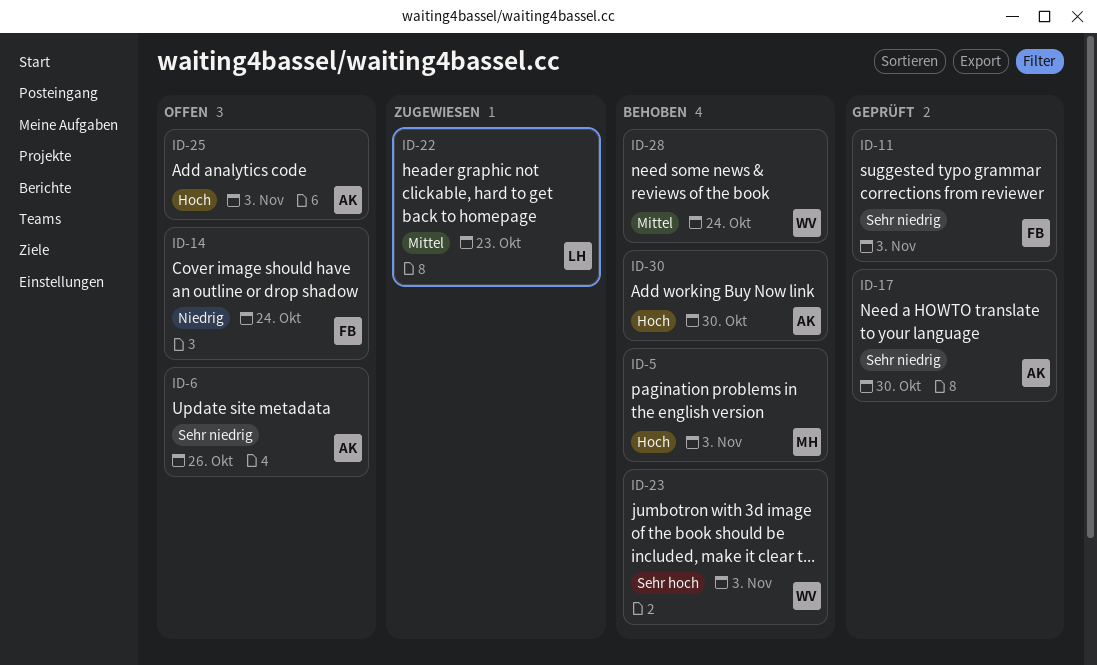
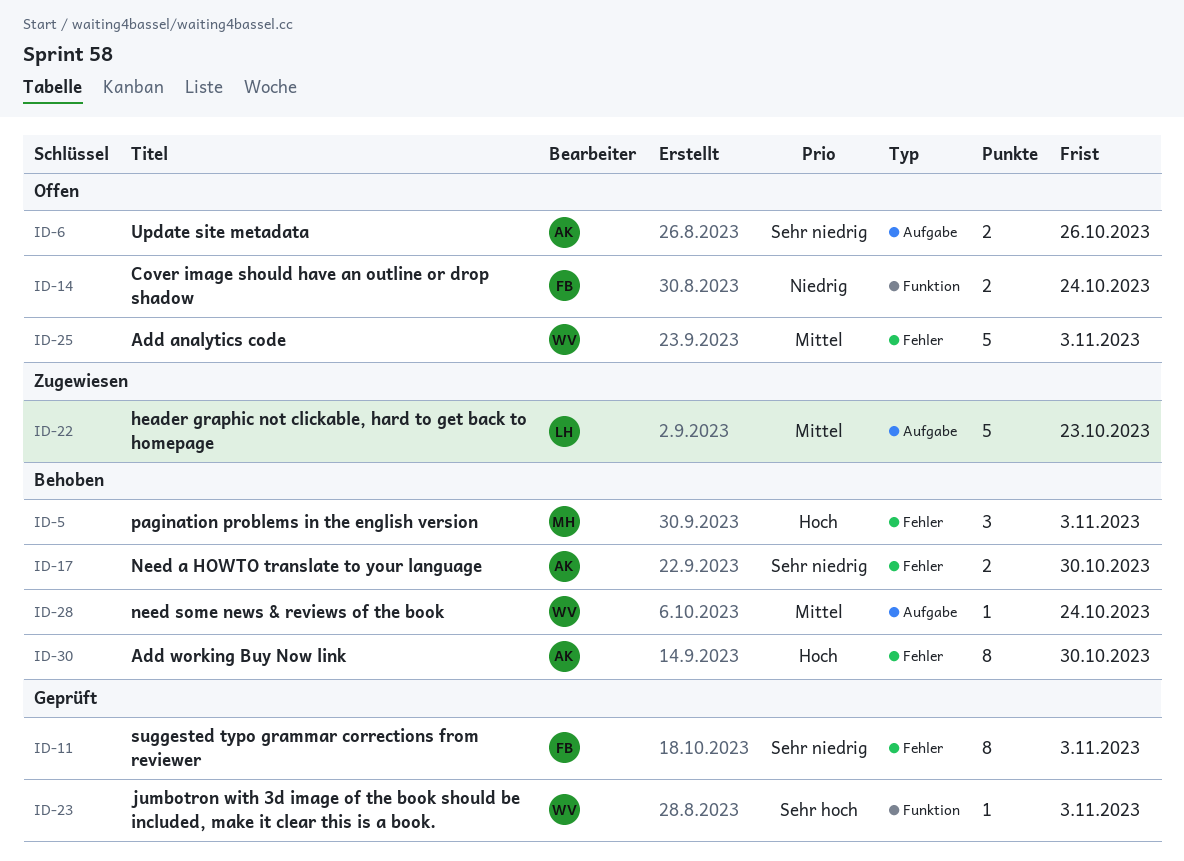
ID-17, status: Geprüft -> Behoben
ID-23, status: Behoben -> Geprüft
ID-25, owner: AK -> WV
ID-25, priority: Hoch -> Mittel

